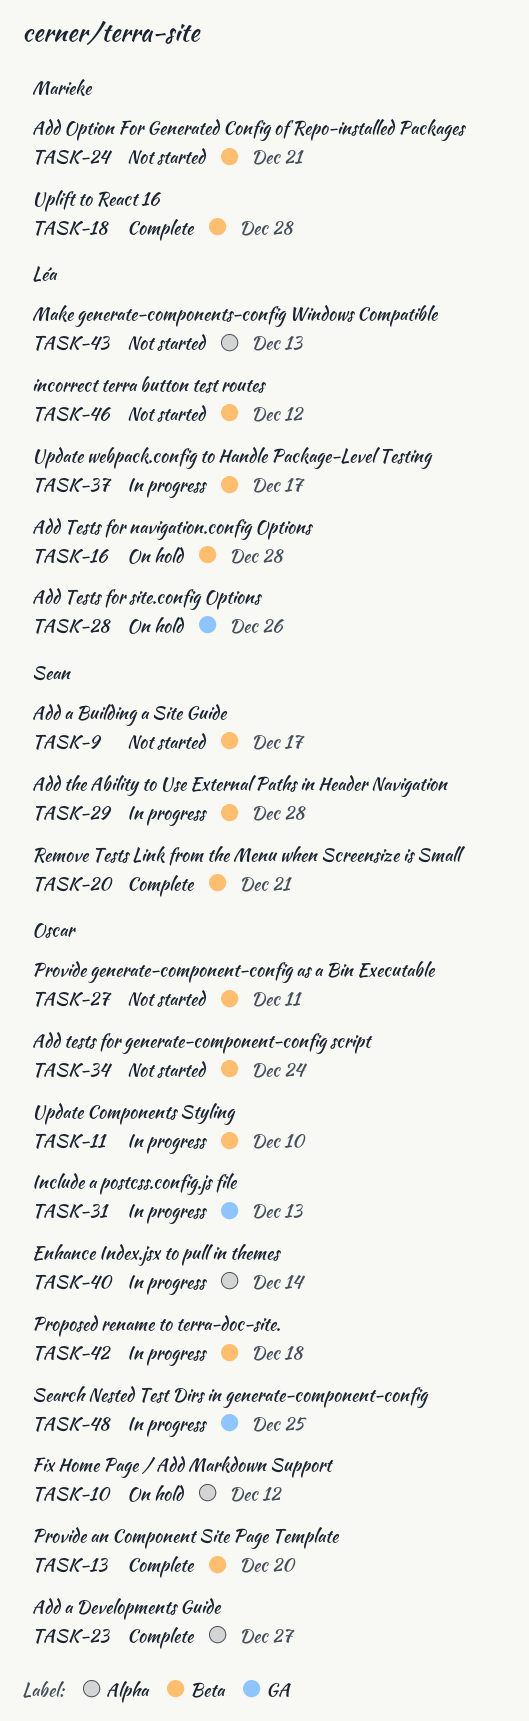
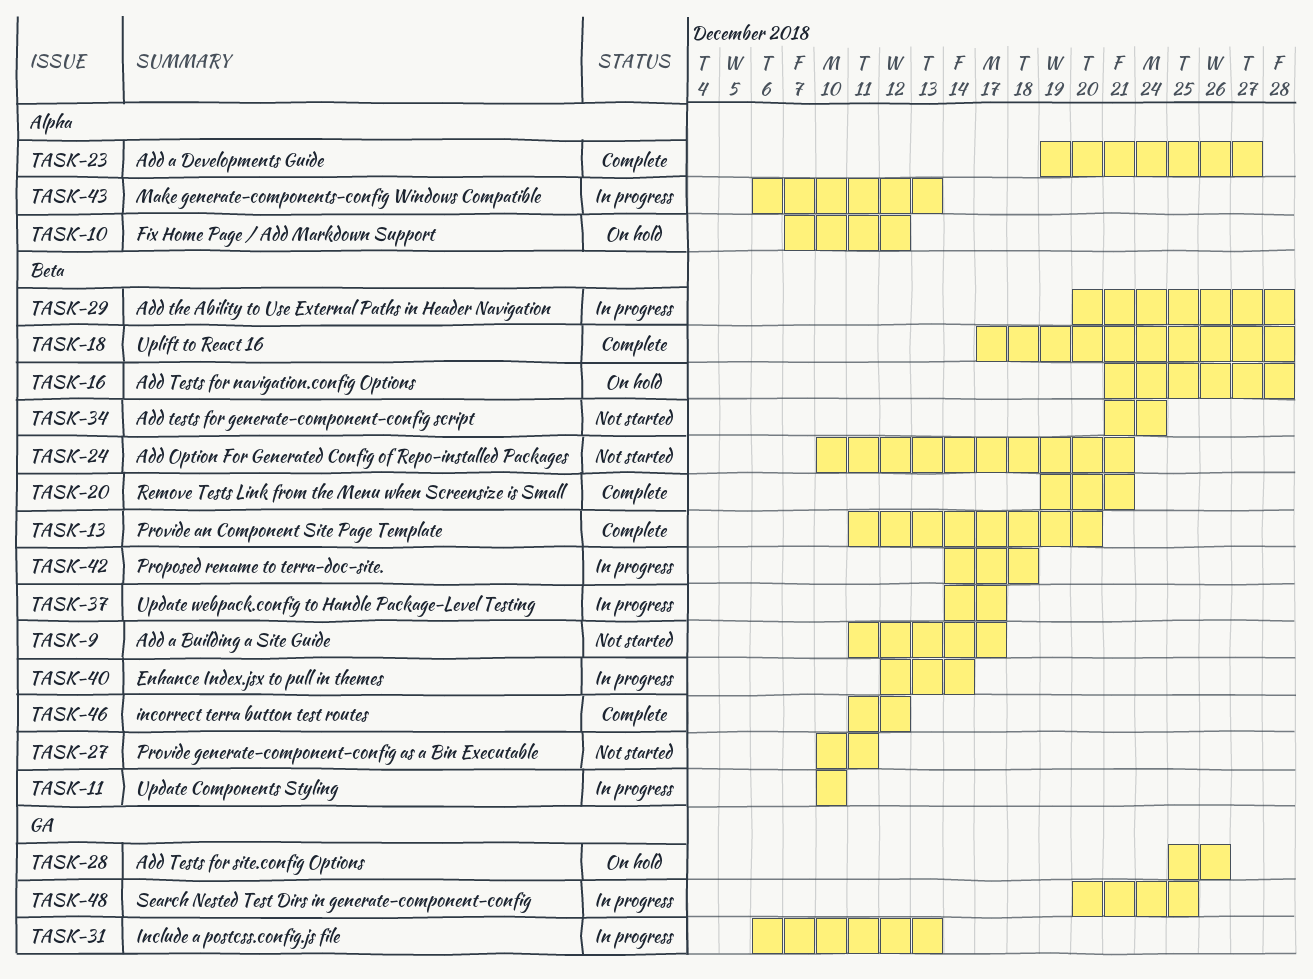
TASK-40, label: Alpha -> Beta
TASK-43, status: Not started -> In progress
TASK-46, status: Not started -> Complete

